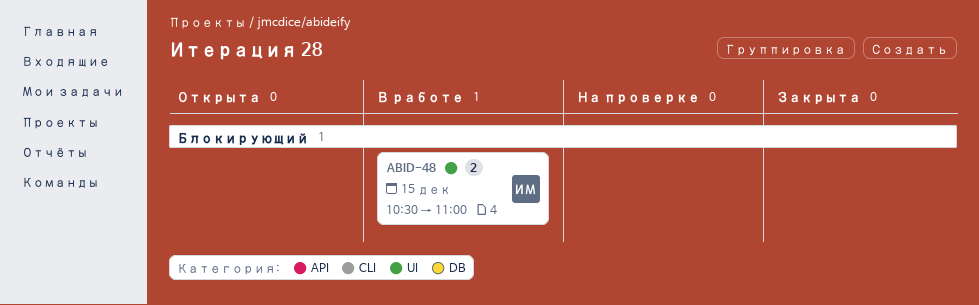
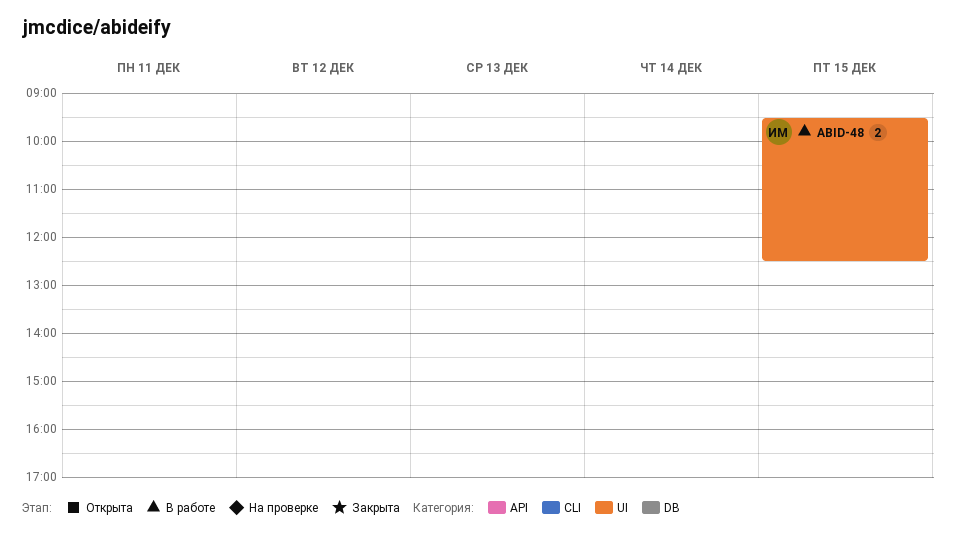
ABID-48, begins: 10:30 -> 09:30
ABID-48, ends: 11:00 -> 12:30

